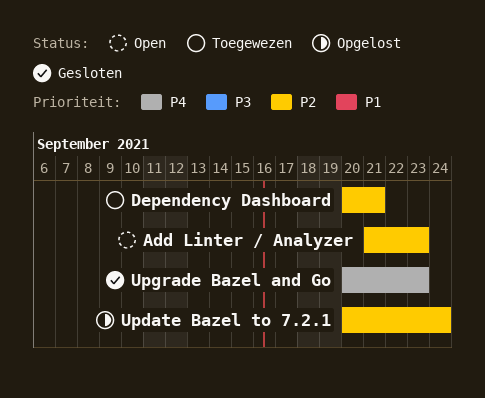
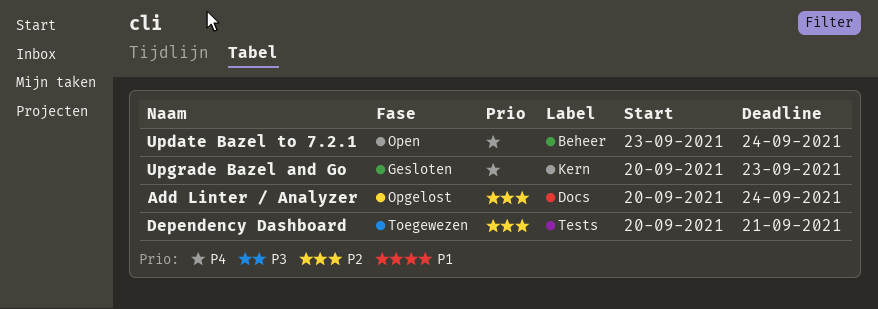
Add Linter / Analyzer, status: Open -> Opgelost
Add Linter / Analyzer, start: Sep 21 -> Sep 20
Add Linter / Analyzer, due: Sep 23 -> Sep 24
Update Bazel to 7.2.1, status: Opgelost -> Open
Update Bazel to 7.2.1, priority: P2 -> P4
Update Bazel to 7.2.1, start: Sep 20 -> Sep 23

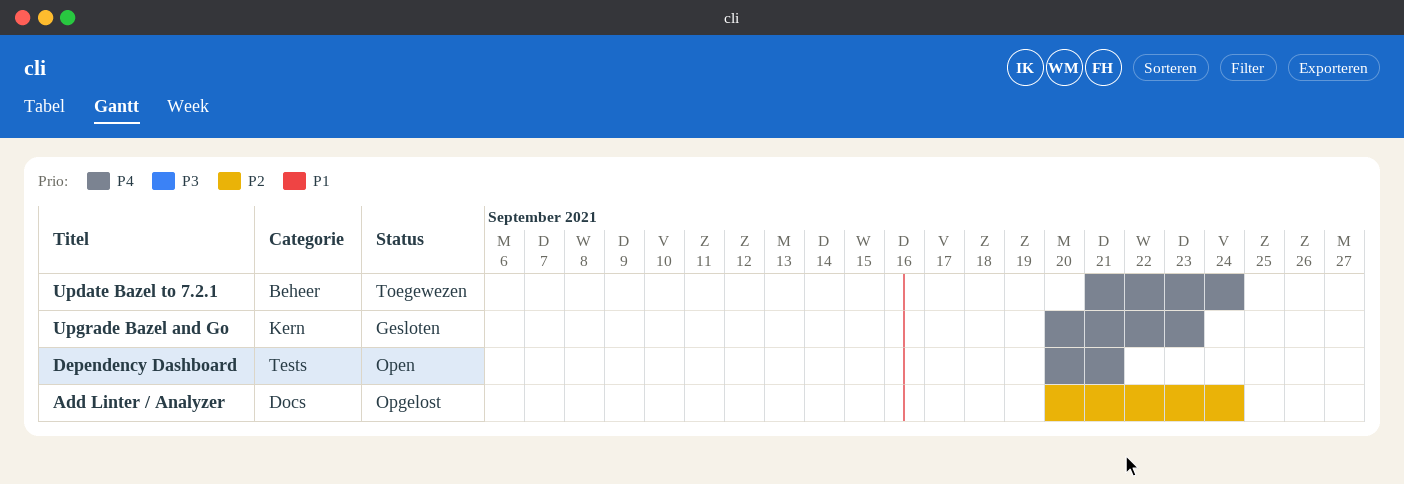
Dependency Dashboard, status: Toegewezen -> Open
Dependency Dashboard, priority: P2 -> P4
Update Bazel to 7.2.1, status: Open -> Toegewezen
Update Bazel to 7.2.1, start: Sep 23 -> Sep 21

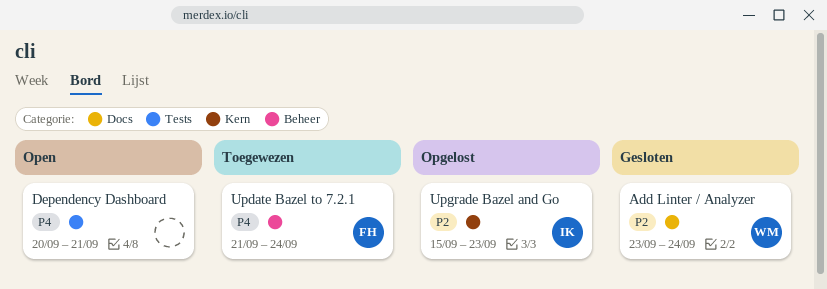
Add Linter / Analyzer, status: Opgelost -> Gesloten
Add Linter / Analyzer, start: Sep 20 -> Sep 23
Upgrade Bazel and Go, status: Gesloten -> Opgelost
Upgrade Bazel and Go, priority: P4 -> P2
Upgrade Bazel and Go, start: Sep 20 -> Sep 15

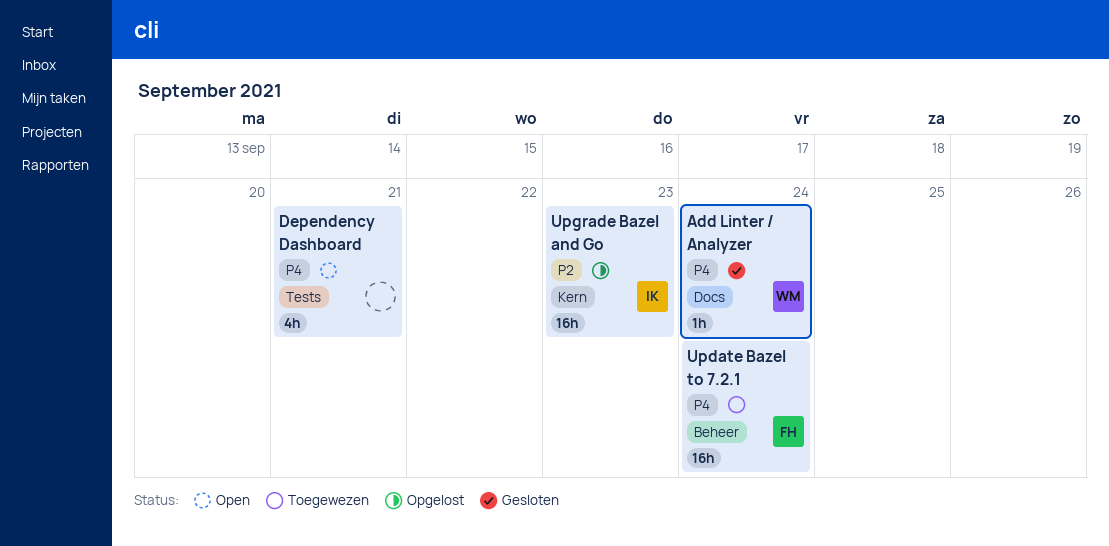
Add Linter / Analyzer, priority: P2 -> P4

